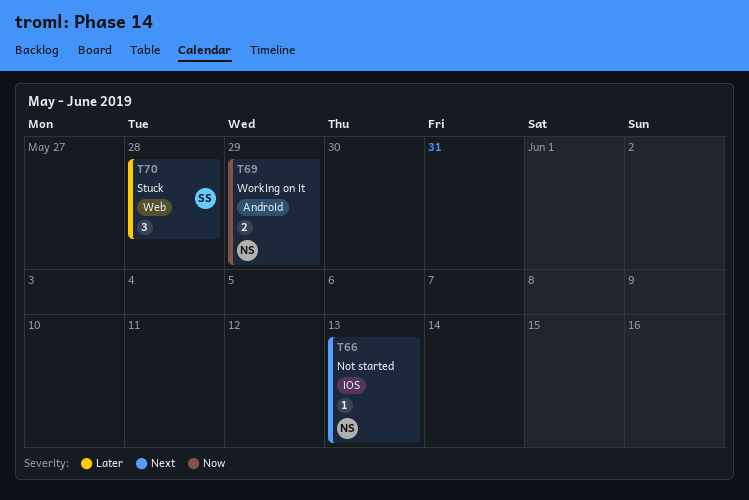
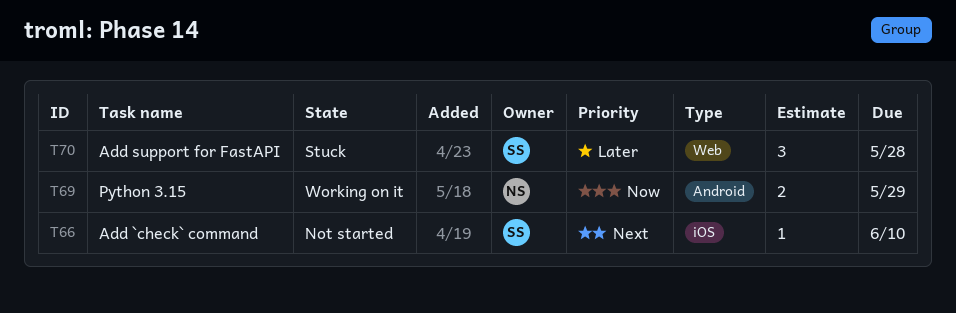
T66, owner: NS -> SS
T66, due: Jun 13 -> Jun 10

